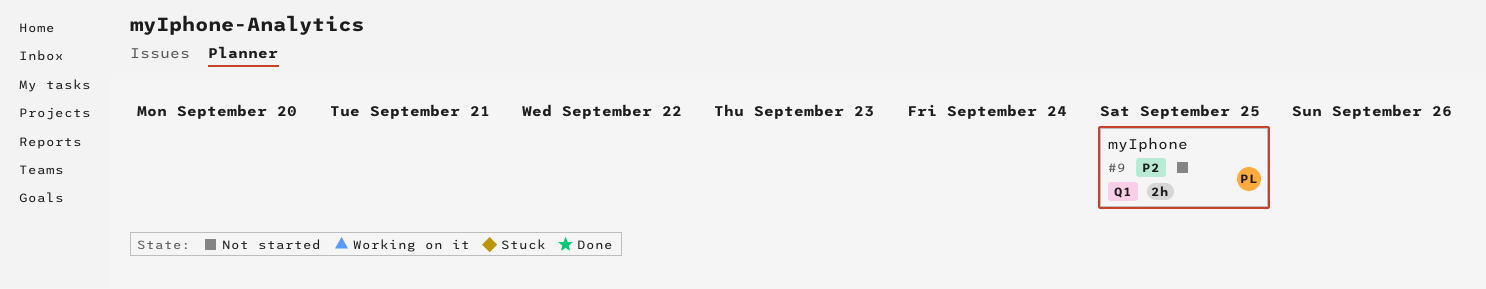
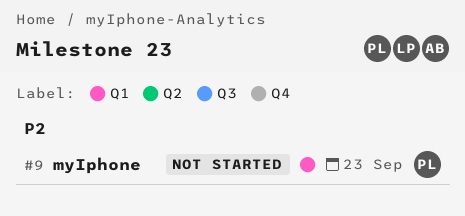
#9, due: Sep 25 -> Sep 23

